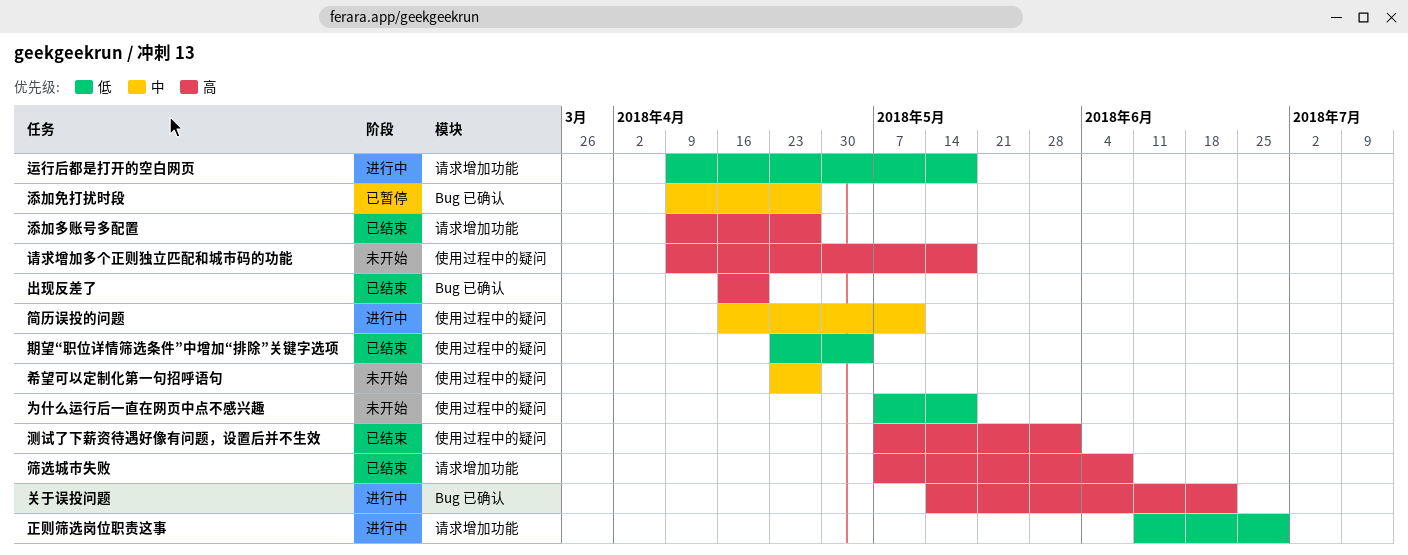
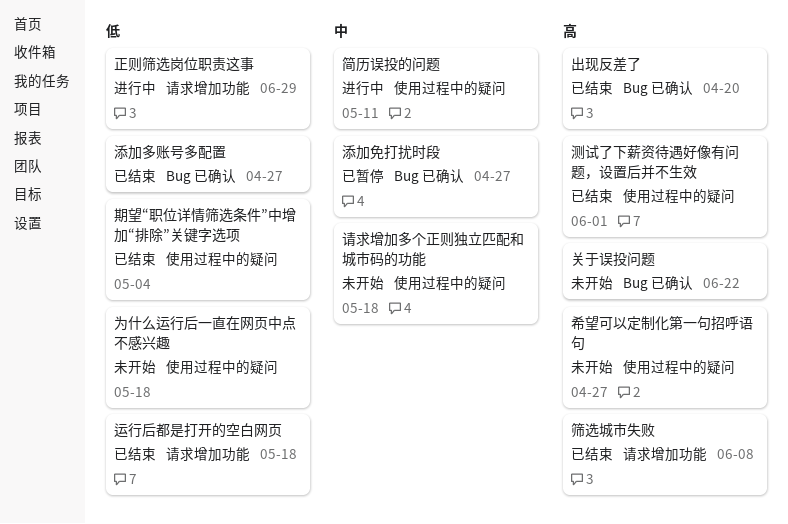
关于误投问题, status: 进行中 -> 未开始
希望可以定制化第一句招呼语句, priority: 中 -> 高
添加多账号多配置, priority: 高 -> 低
添加多账号多配置, label: 请求增加功能 -> Bug 已确认
请求增加多个正则独立匹配和城市码的功能, priority: 高 -> 中
运行后都是打开的空白网页, status: 进行中 -> 已结束

